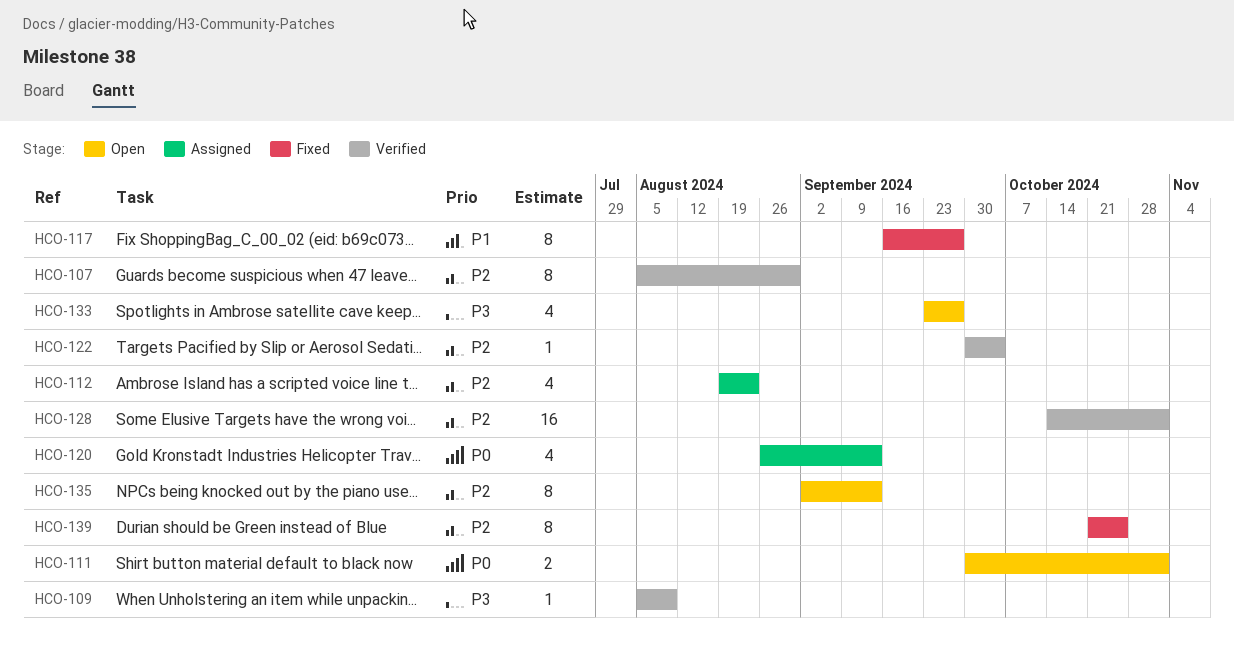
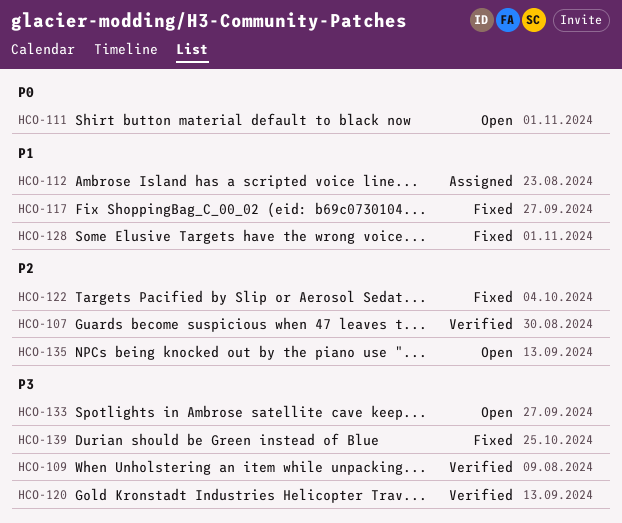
HCO-112, priority: P2 -> P1
HCO-120, status: Assigned -> Verified
HCO-120, priority: P0 -> P3
HCO-122, status: Verified -> Fixed
HCO-128, status: Verified -> Fixed
HCO-128, priority: P2 -> P1
HCO-139, priority: P2 -> P3

